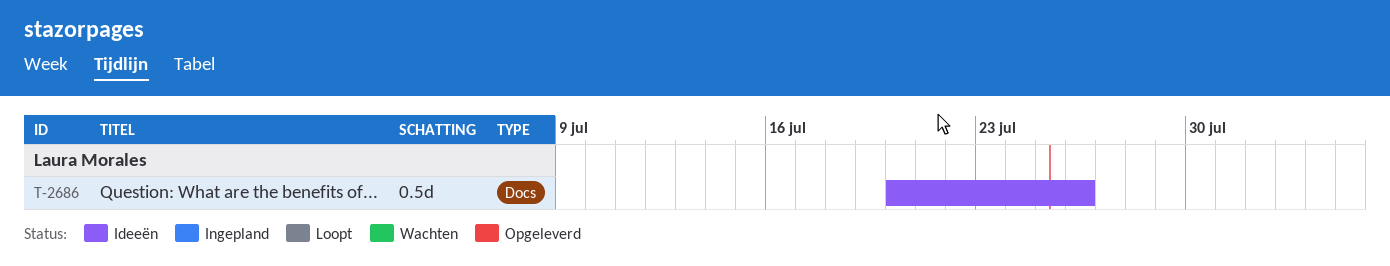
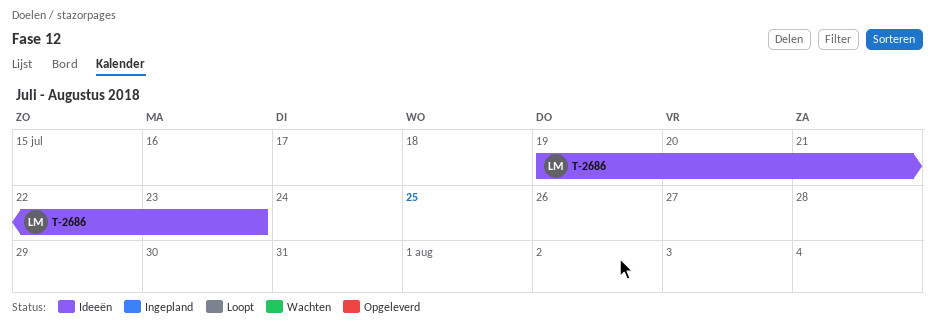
T-2686, start: Jul 20 -> Jul 19
T-2686, due: Jul 26 -> Jul 23

